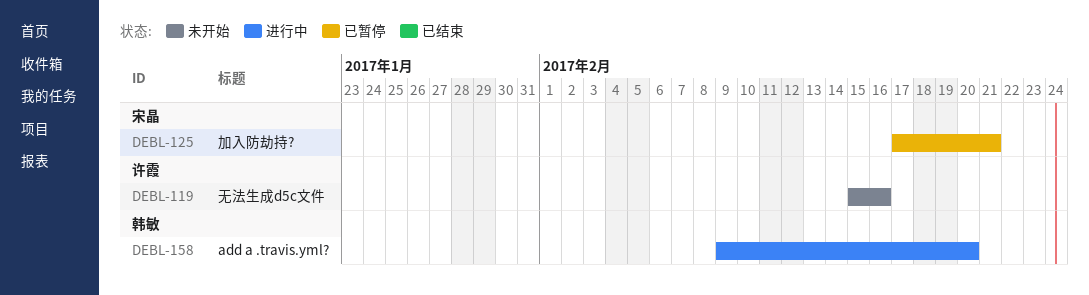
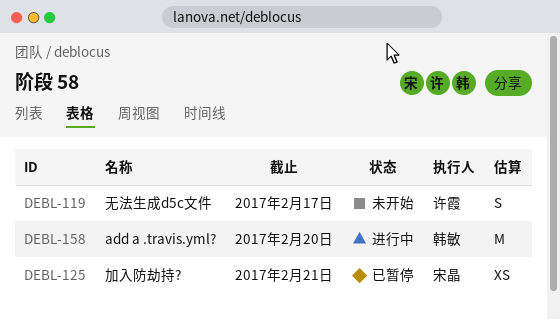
DEBL-119, due: Feb 16 -> Feb 17

